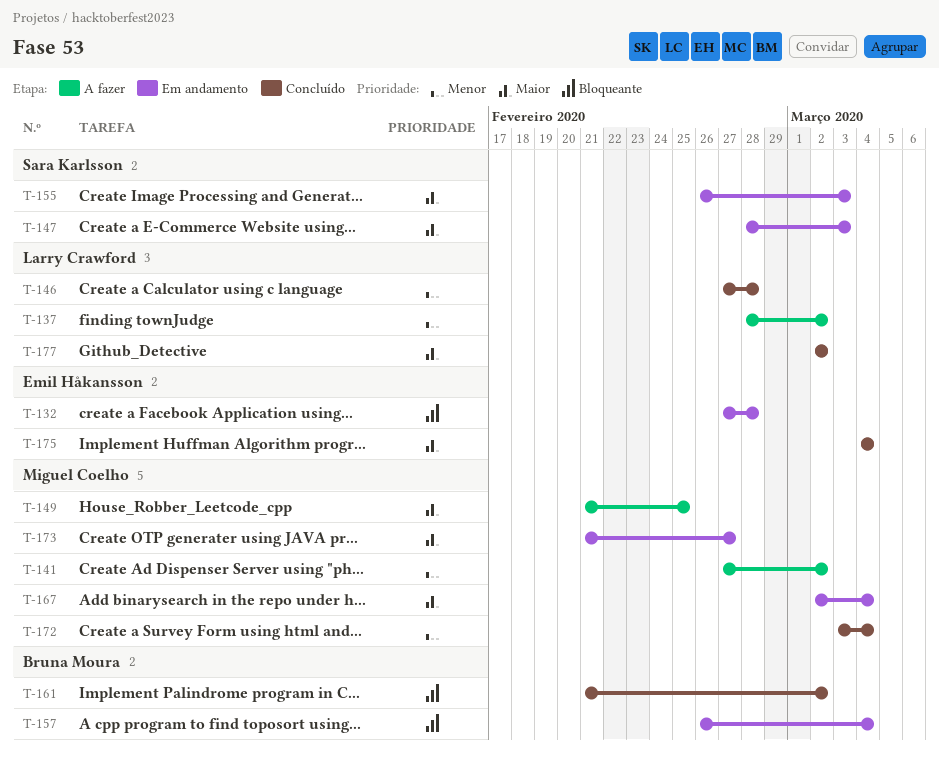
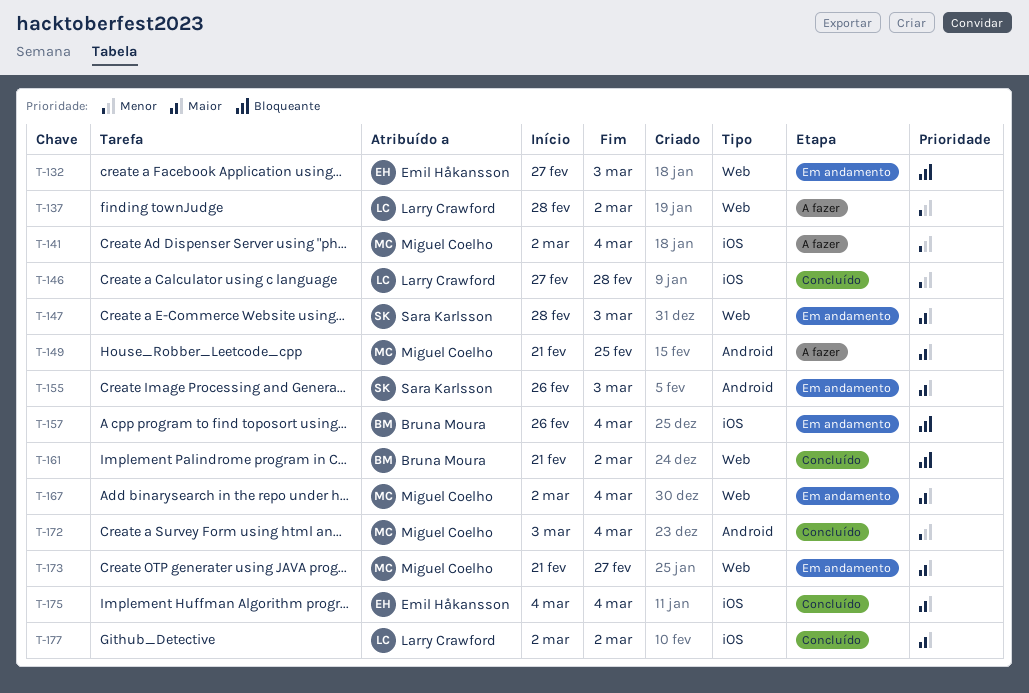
T-132, due: Feb 28 -> Mar 3
T-141, start: Feb 27 -> Mar 2
T-141, due: Mar 2 -> Mar 4

